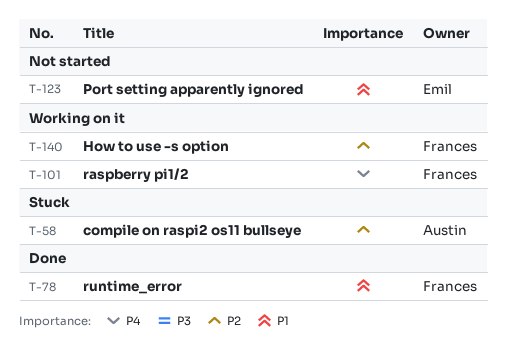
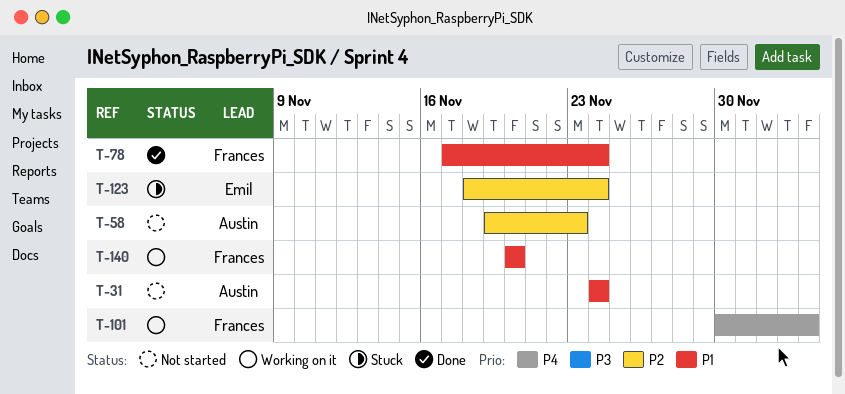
T-31: none -> present
T-58, status: Stuck -> Not started
T-123, status: Not started -> Stuck
T-123, priority: P1 -> P2
T-140, priority: P2 -> P1

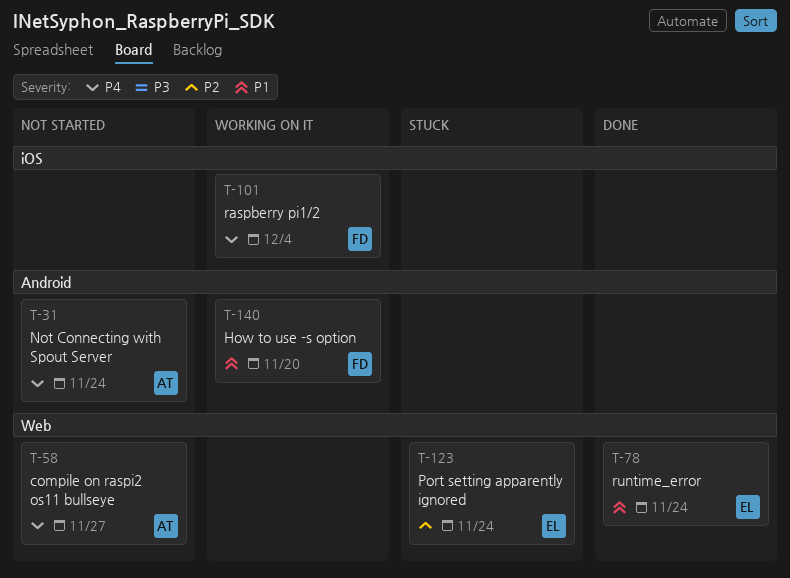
T-31, priority: P1 -> P4
T-58, priority: P2 -> P4
T-58, due: Nov 23 -> Nov 27
T-78, owner: Frances -> Emil

